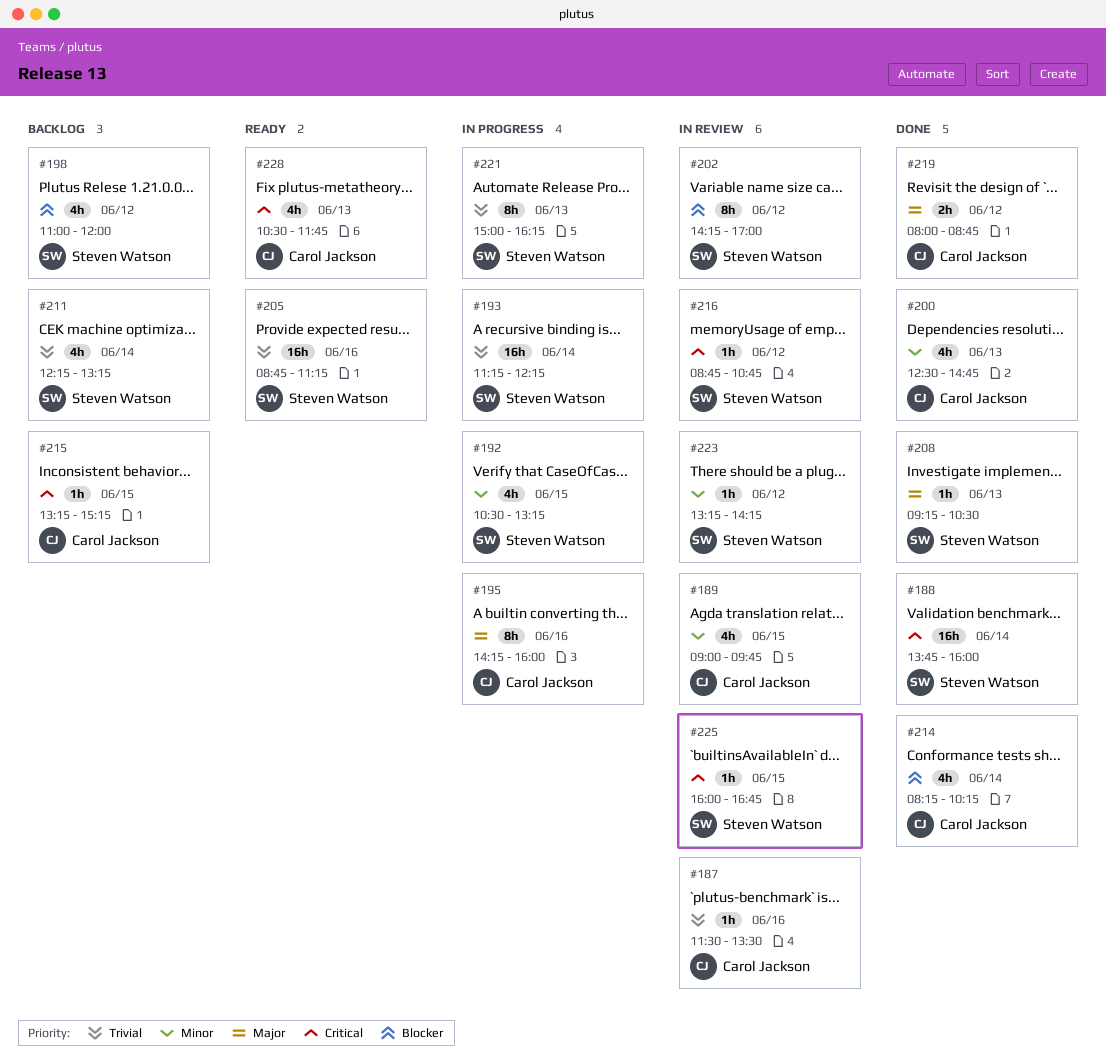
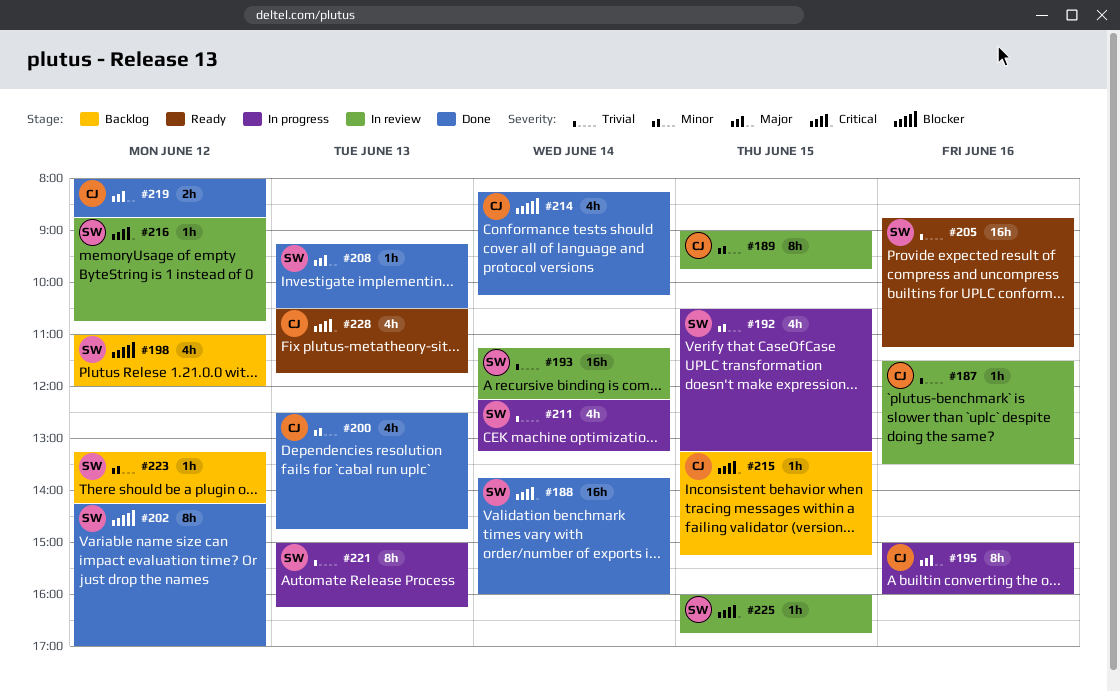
#189, estimate: 4h -> 8h
#193, status: In progress -> In review
#195, begins: 14:15 -> 15:00
#202, status: In review -> Done
#211, status: Backlog -> In progress
#223, status: In review -> Backlog

